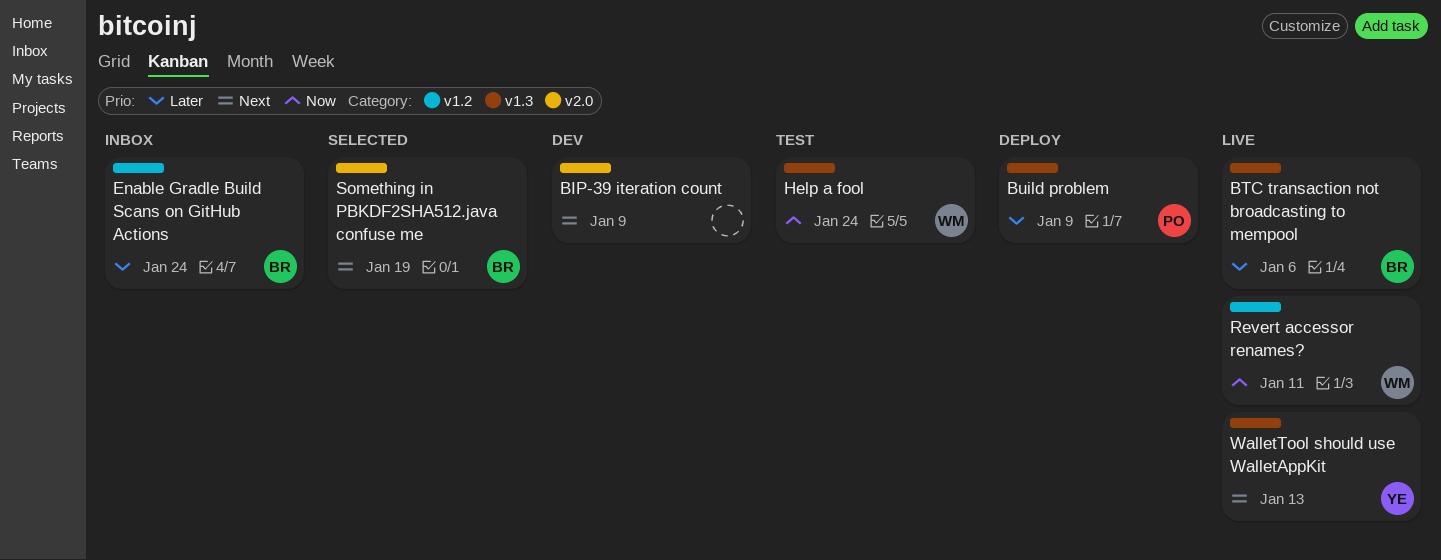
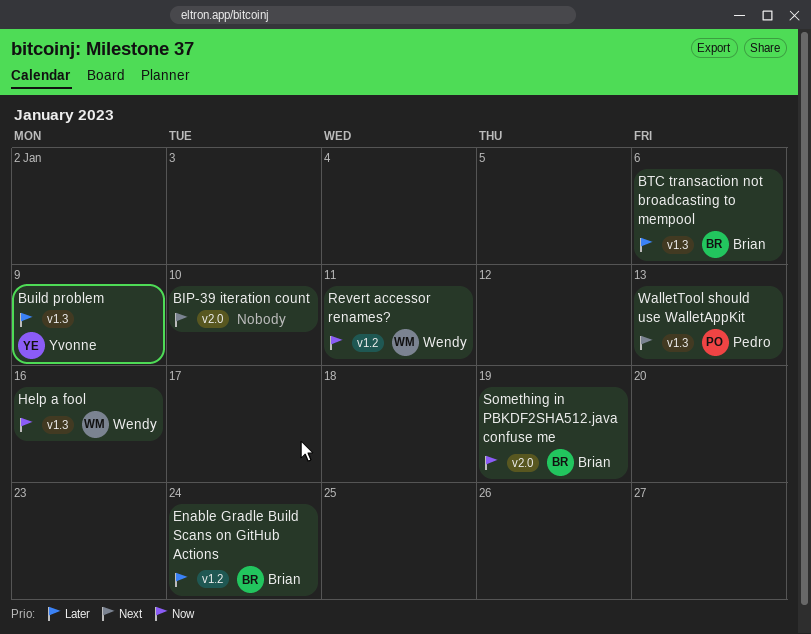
BIP-39 iteration count, due: Jan 9 -> Jan 10
Build problem, owner: Pedro -> Yvonne
Help a fool, due: Jan 24 -> Jan 16
Something in PBKDF2SHA512.java confuse me, priority: Next -> Now
WalletTool should use WalletAppKit, owner: Yvonne -> Pedro

